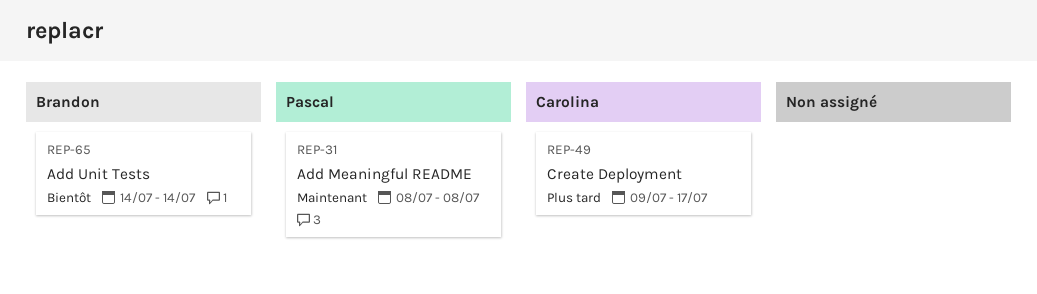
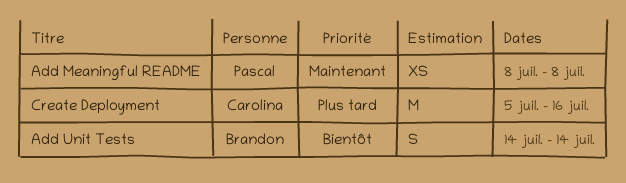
Create Deployment, start: Jul 9 -> Jul 5
Create Deployment, due: Jul 17 -> Jul 16

